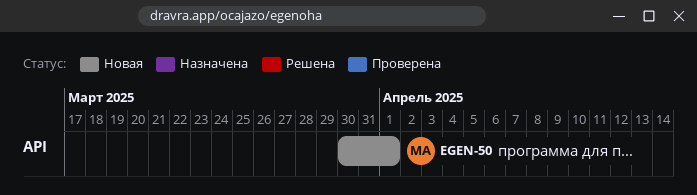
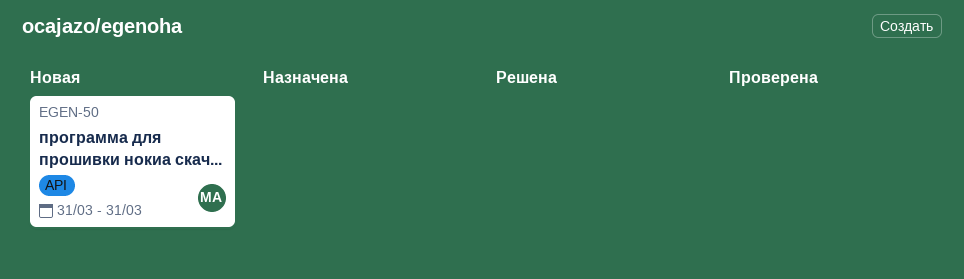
EGEN-50, start: Mar 30 -> Mar 31
EGEN-50, due: Apr 1 -> Mar 31

